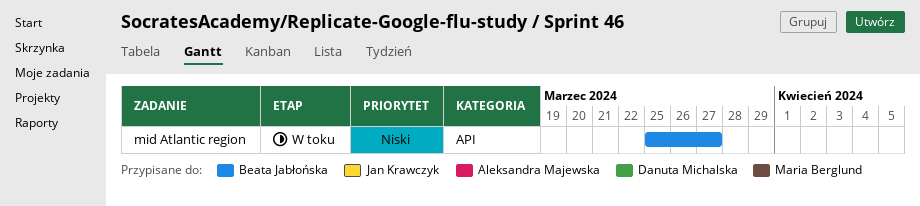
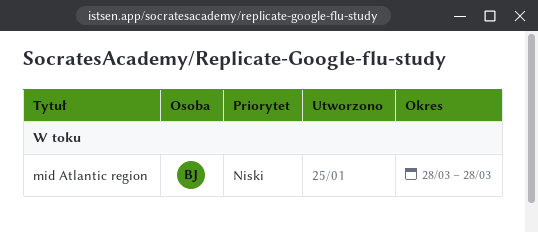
mid Atlantic region, start: Mar 25 -> Mar 28
mid Atlantic region, due: Mar 27 -> Mar 28

